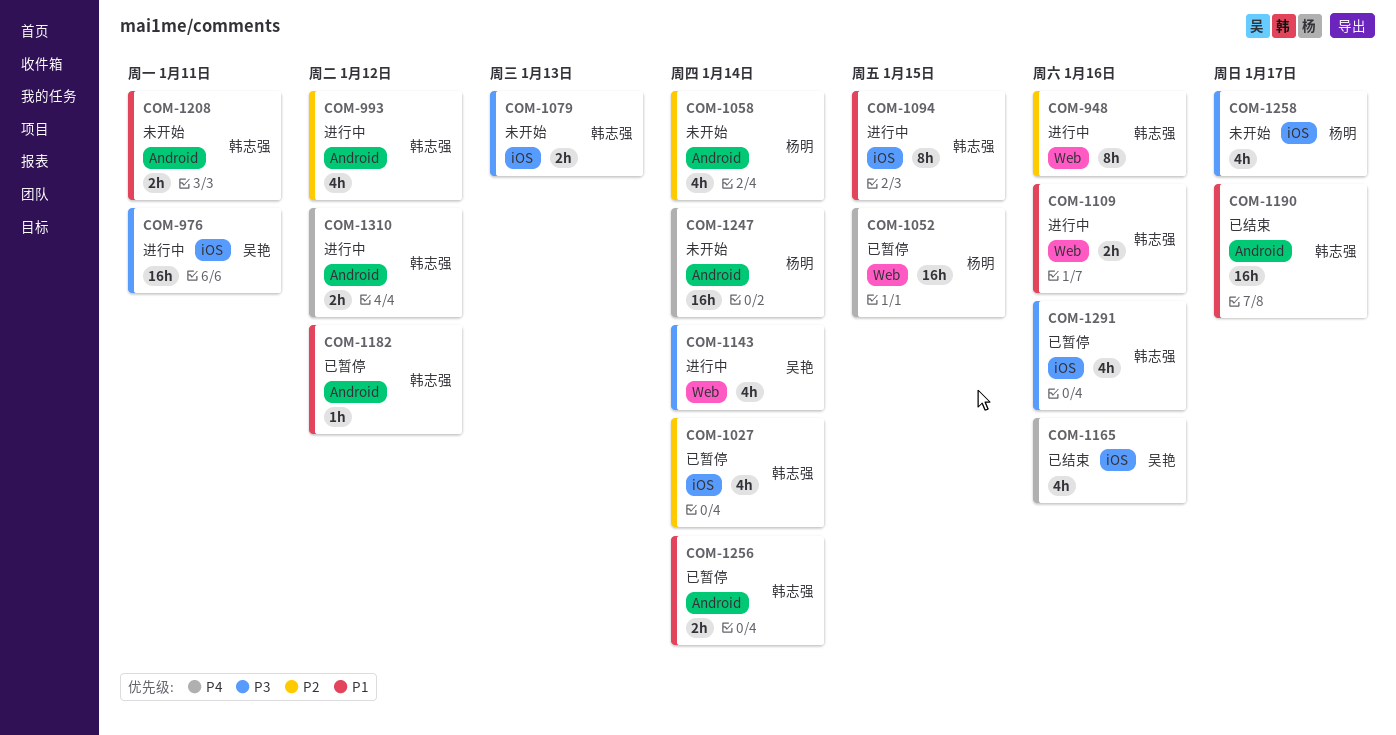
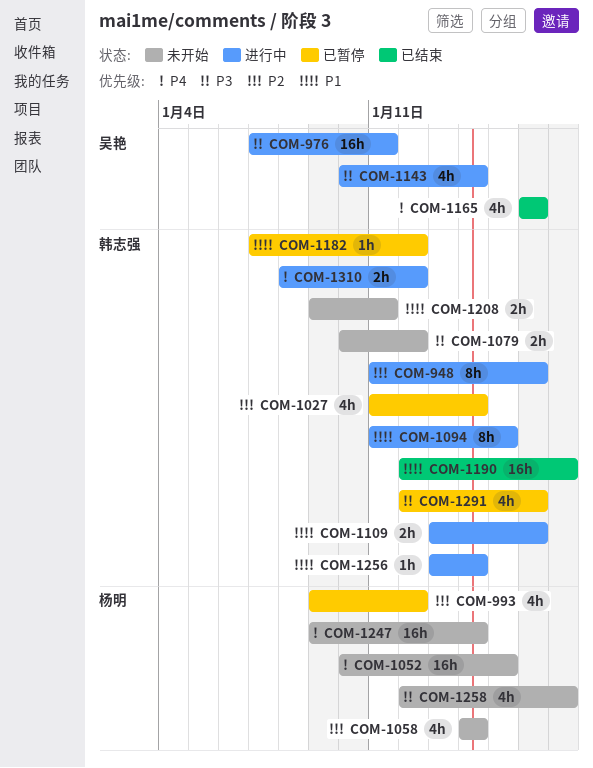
COM-993, status: 进行中 -> 已暂停
COM-993, owner: 韩志强 -> 杨明
COM-1052, status: 已暂停 -> 未开始
COM-1079, due: Jan 13 -> Jan 12
COM-1256, status: 已暂停 -> 进行中
COM-1256, estimate: 2h -> 1h

